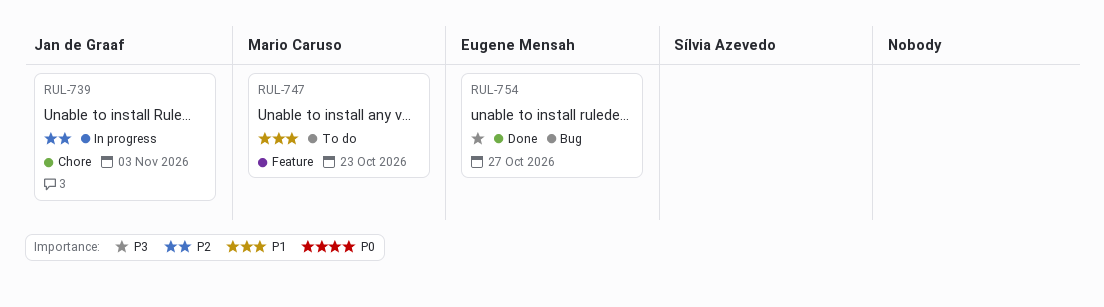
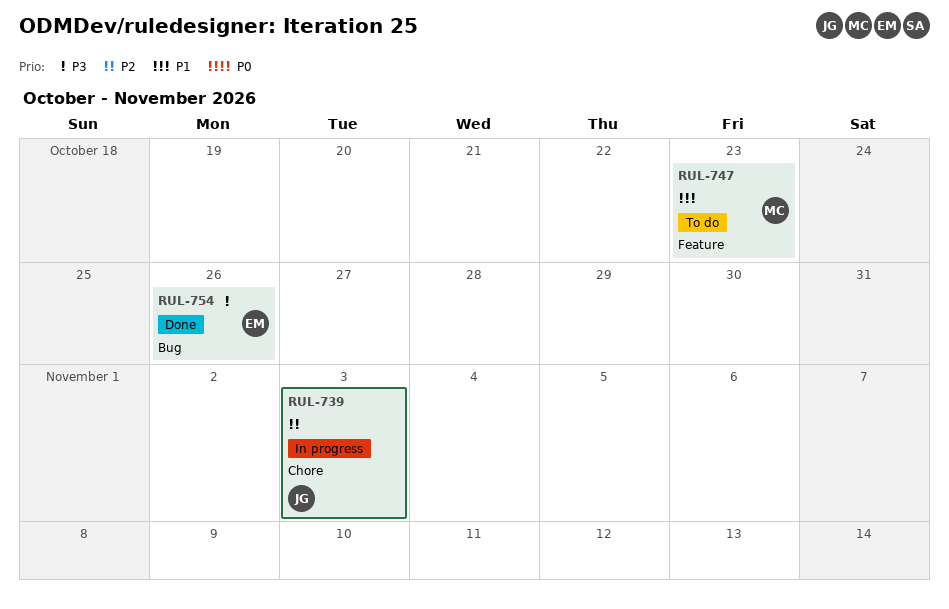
RUL-754, due: Oct 27 -> Oct 26

